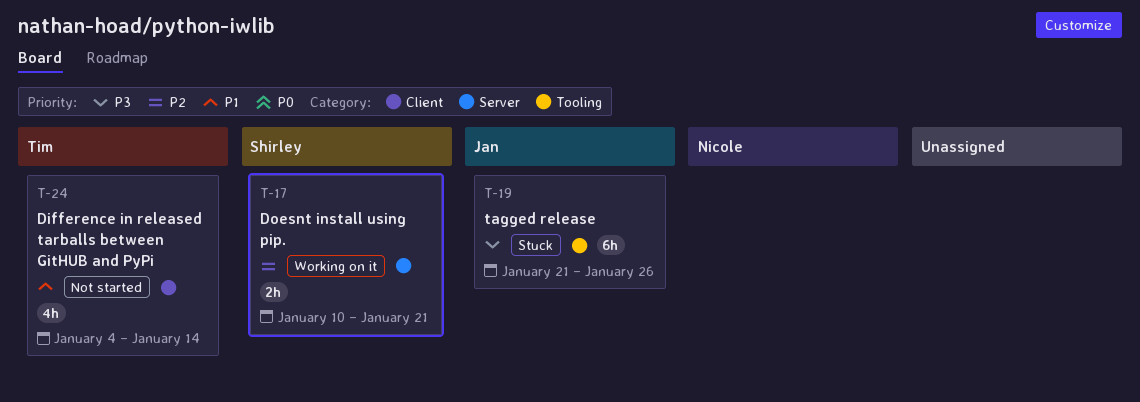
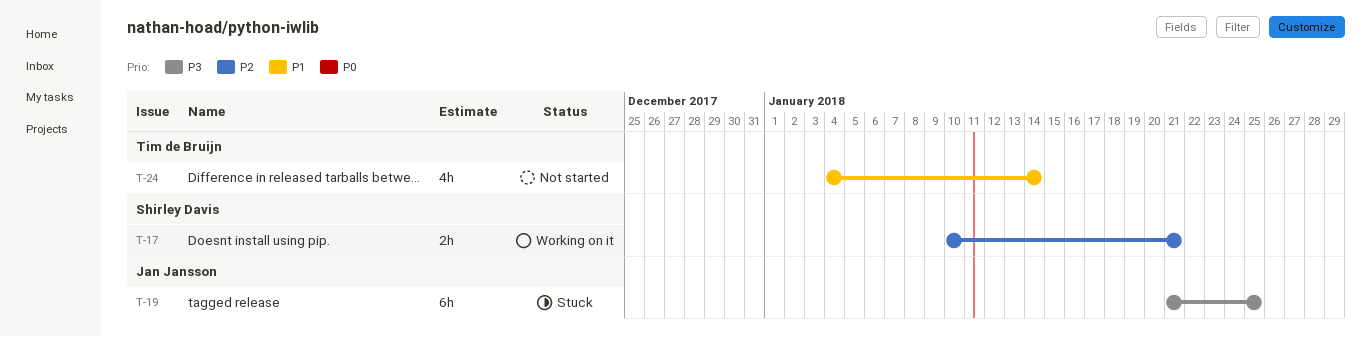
T-19, due: Jan 26 -> Jan 25

